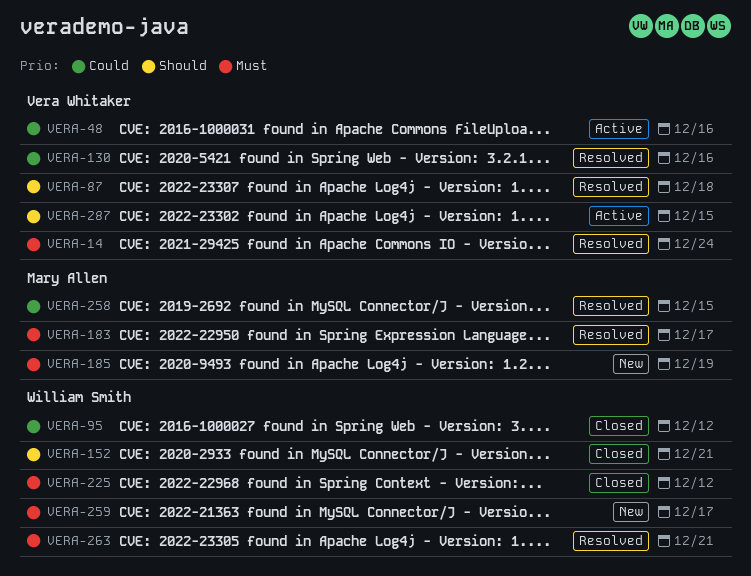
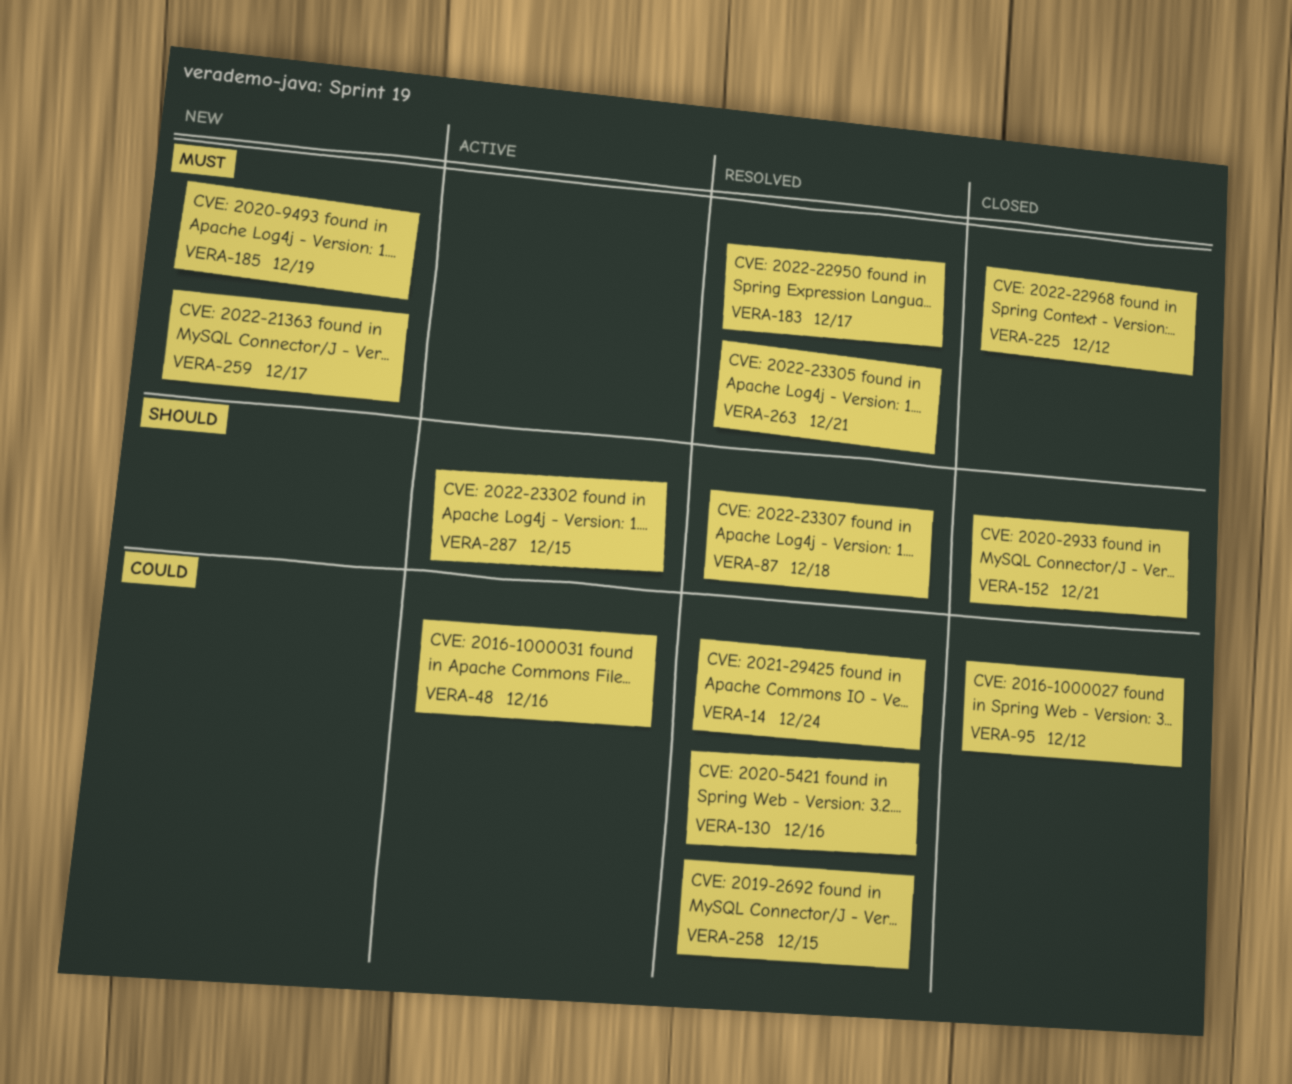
VERA-14, priority: Must -> Could

